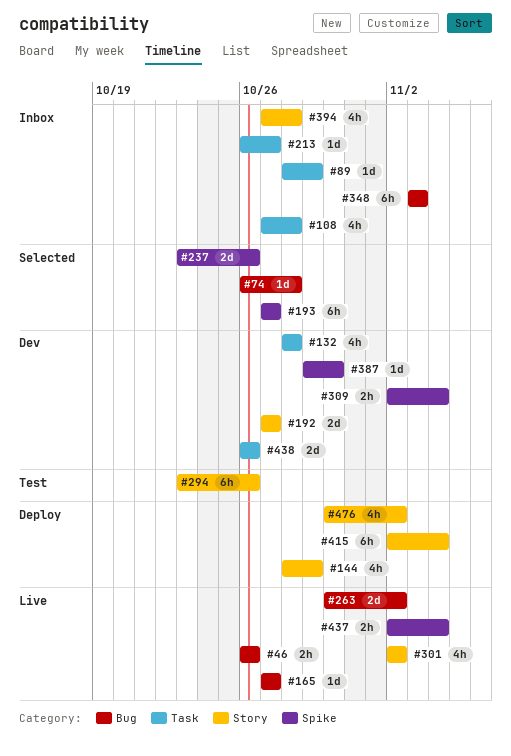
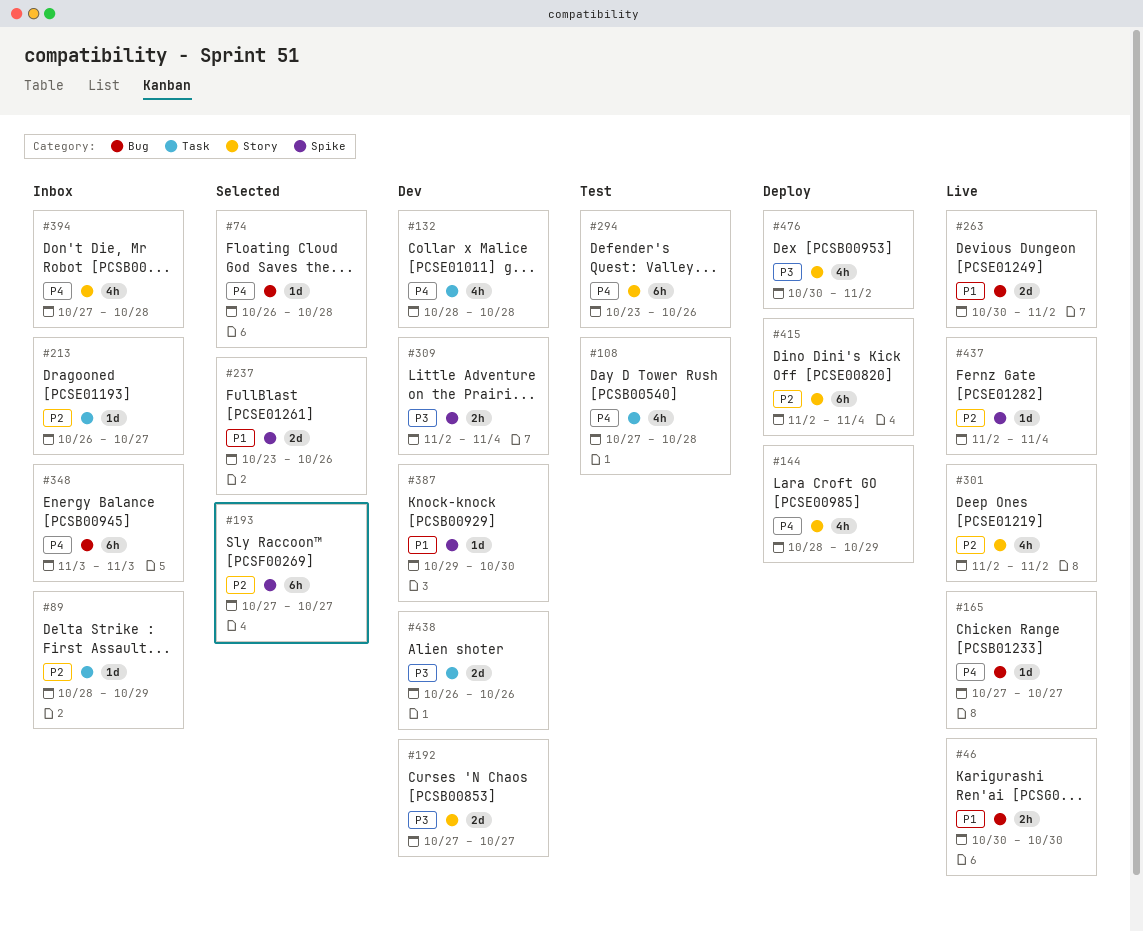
#46, start: Oct 26 -> Oct 30
#46, due: Oct 26 -> Oct 30
#108, status: Inbox -> Test
#437, estimate: 2h -> 1d

